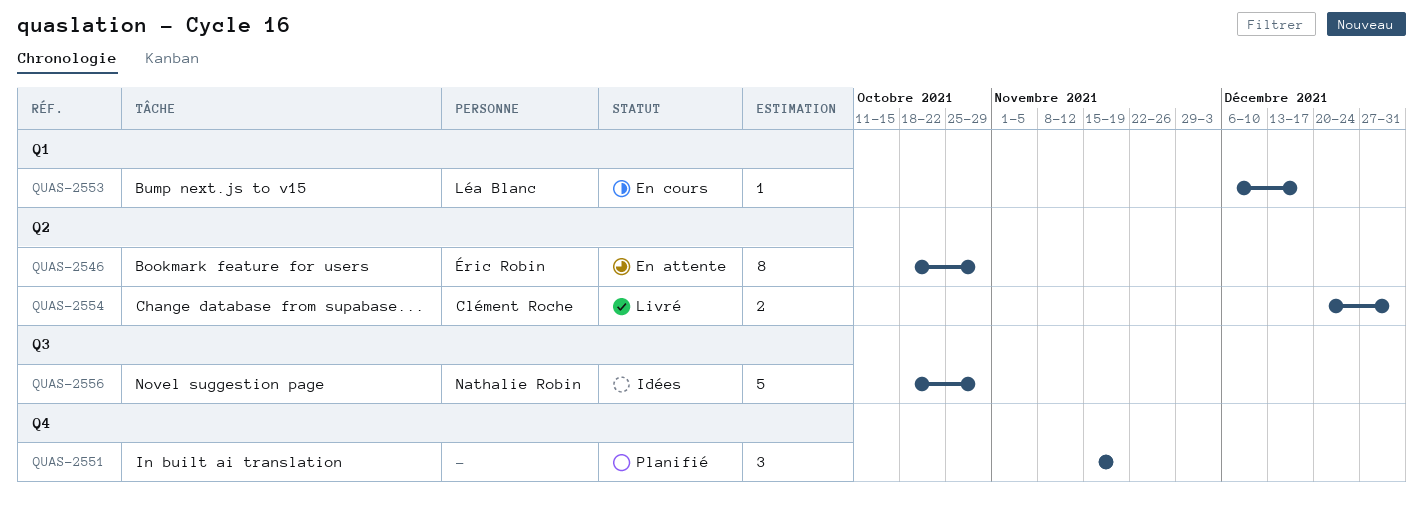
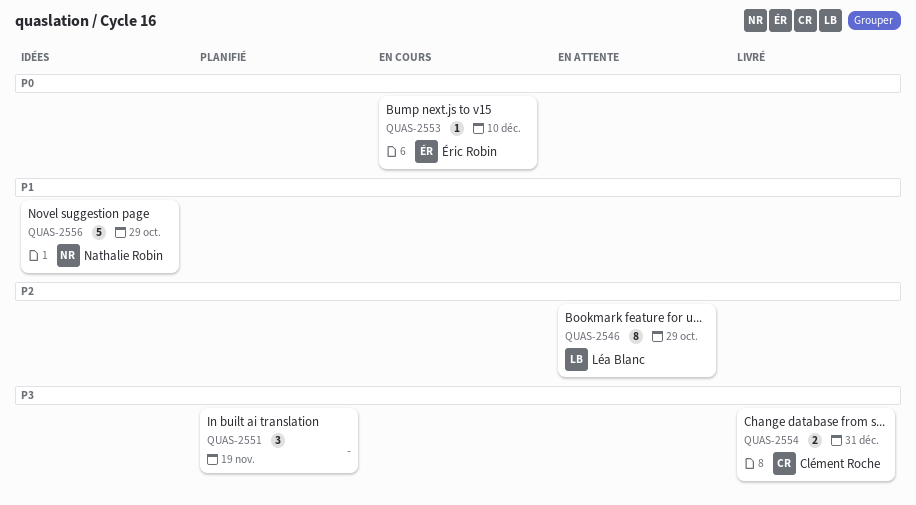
QUAS-2546, owner: Éric Robin -> Léa Blanc
QUAS-2553, owner: Léa Blanc -> Éric Robin
QUAS-2553, due: Dec 17 -> Dec 10

